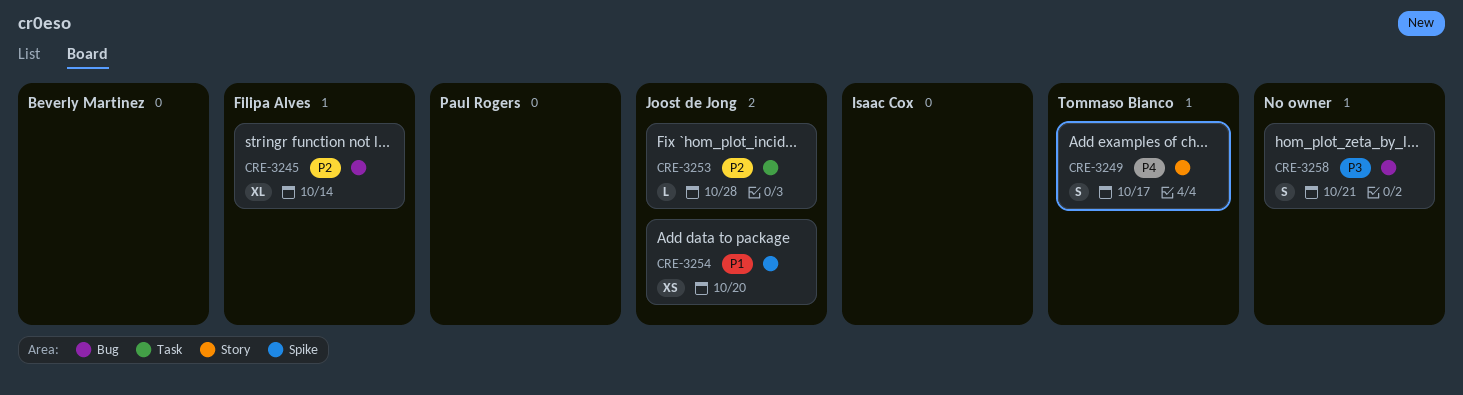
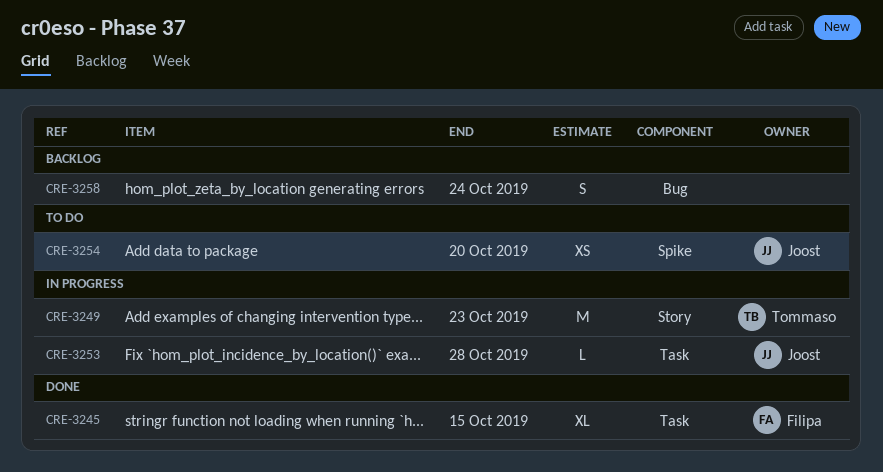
CRE-3245, label: Bug -> Task
CRE-3245, due: Oct 14 -> Oct 15
CRE-3249, estimate: S -> M
CRE-3249, due: Oct 17 -> Oct 23
CRE-3258, due: Oct 21 -> Oct 24

